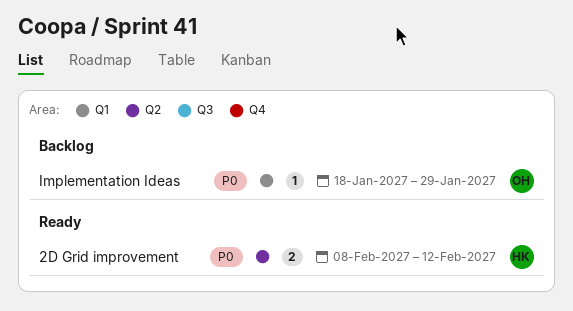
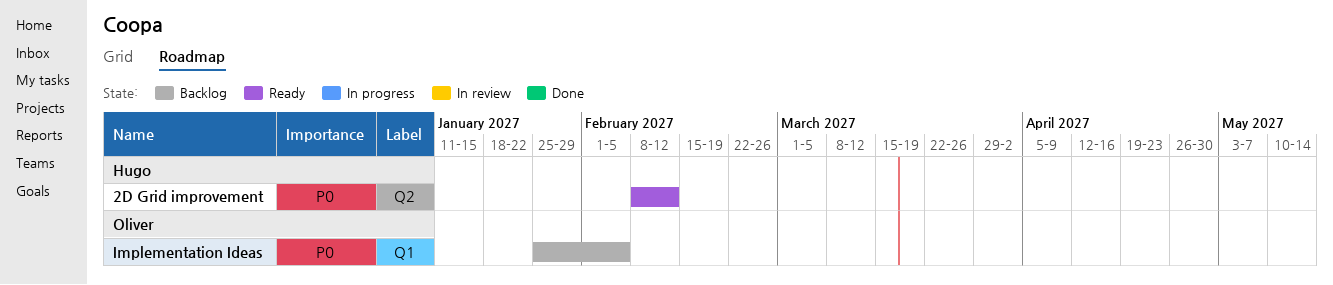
Implementation Ideas, start: Jan 18 -> Jan 25
Implementation Ideas, due: Jan 29 -> Feb 5

